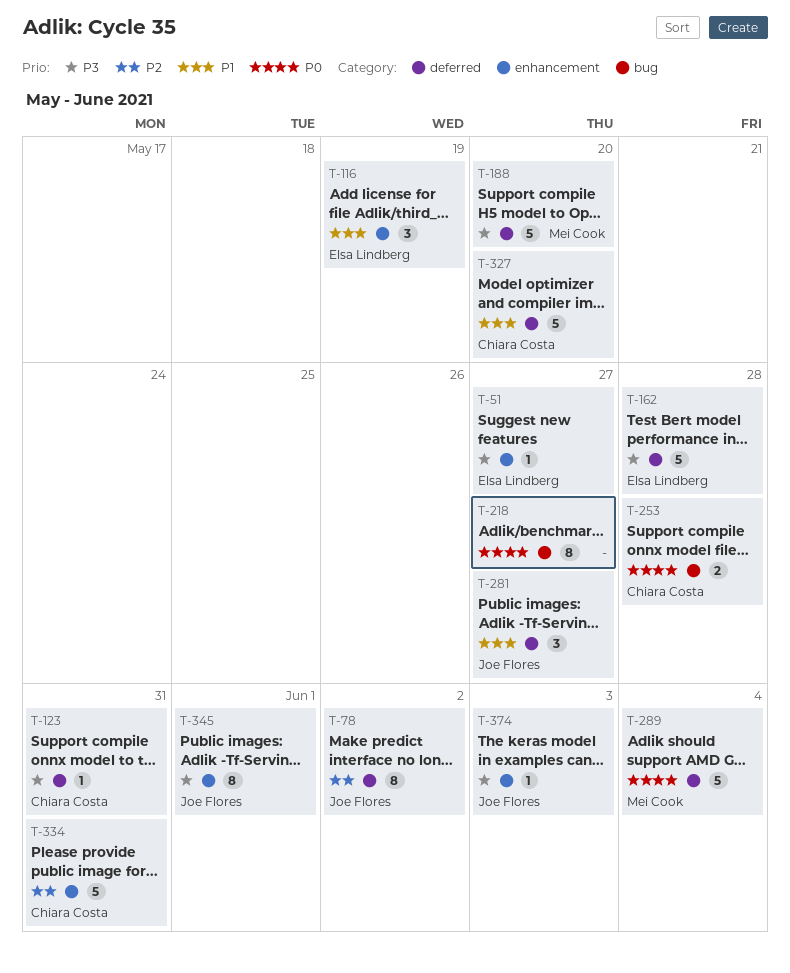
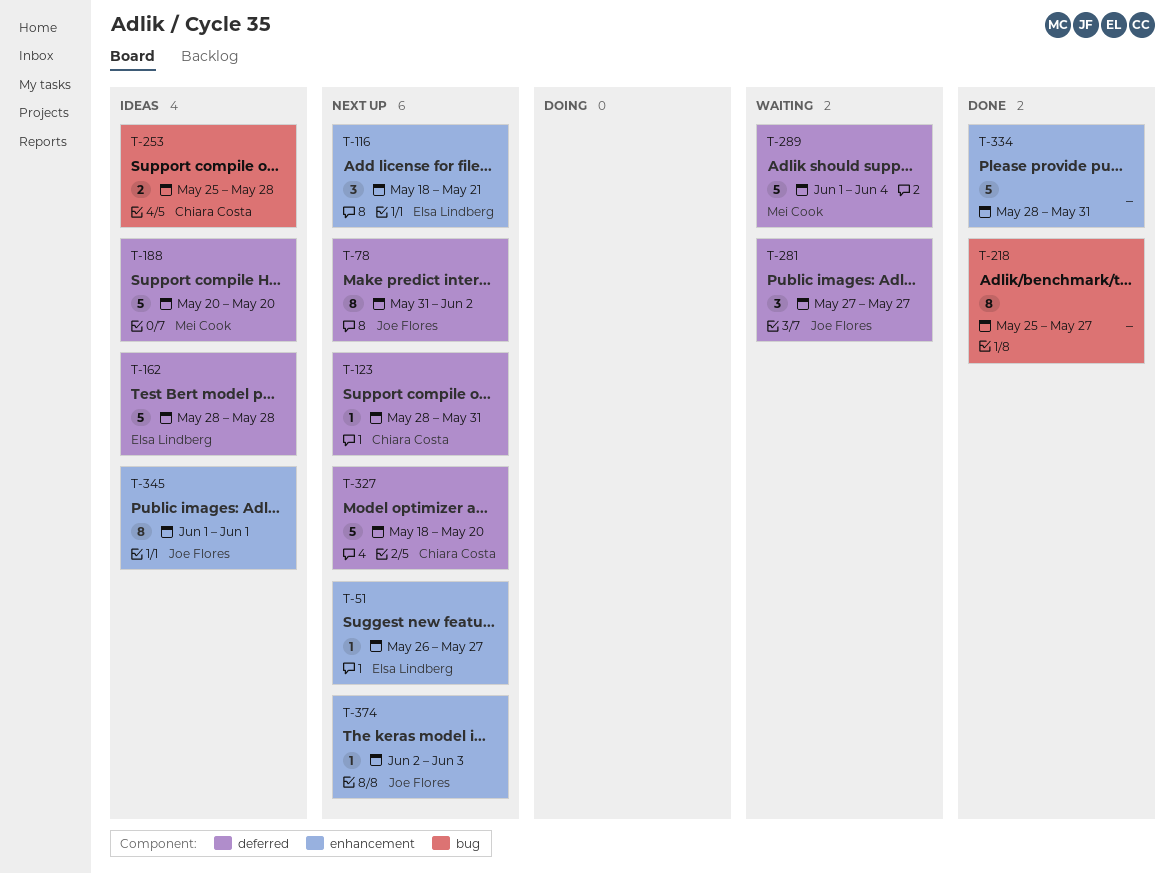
T-116, due: May 19 -> May 21
T-334, owner: Chiara Costa -> none

